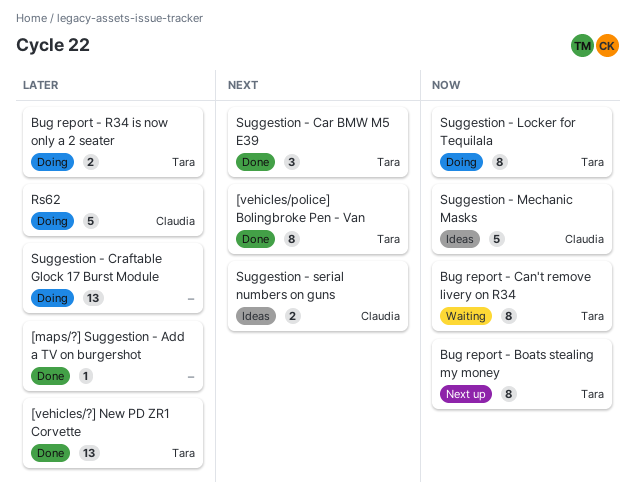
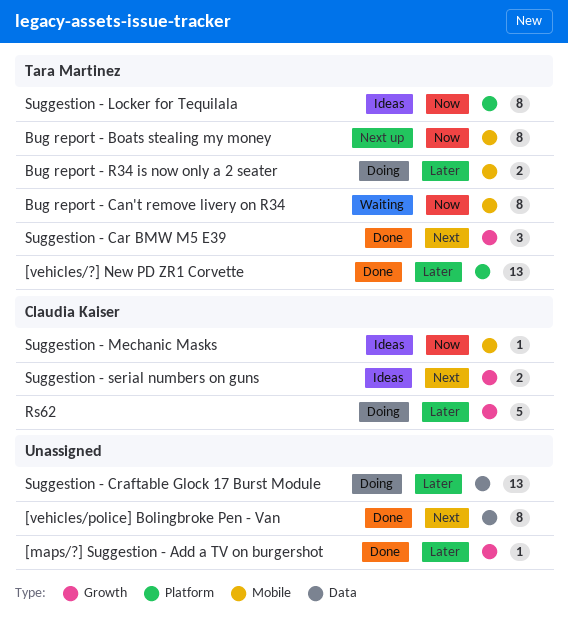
[vehicles/police] Bolingbroke Pen - Van, owner: Tara Martinez -> none
Suggestion - Locker for Tequilala, status: Doing -> Ideas
Suggestion - Mechanic Masks, estimate: 5 -> 1

